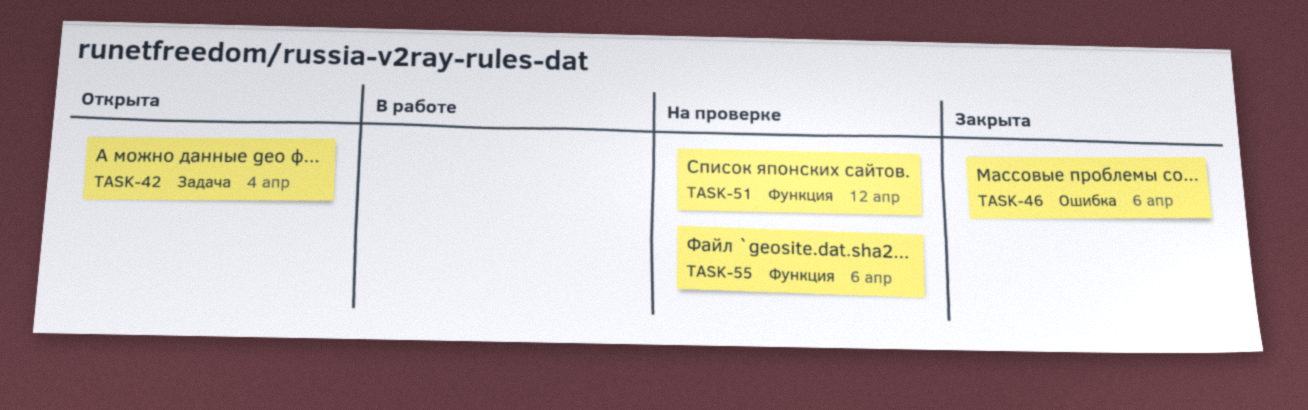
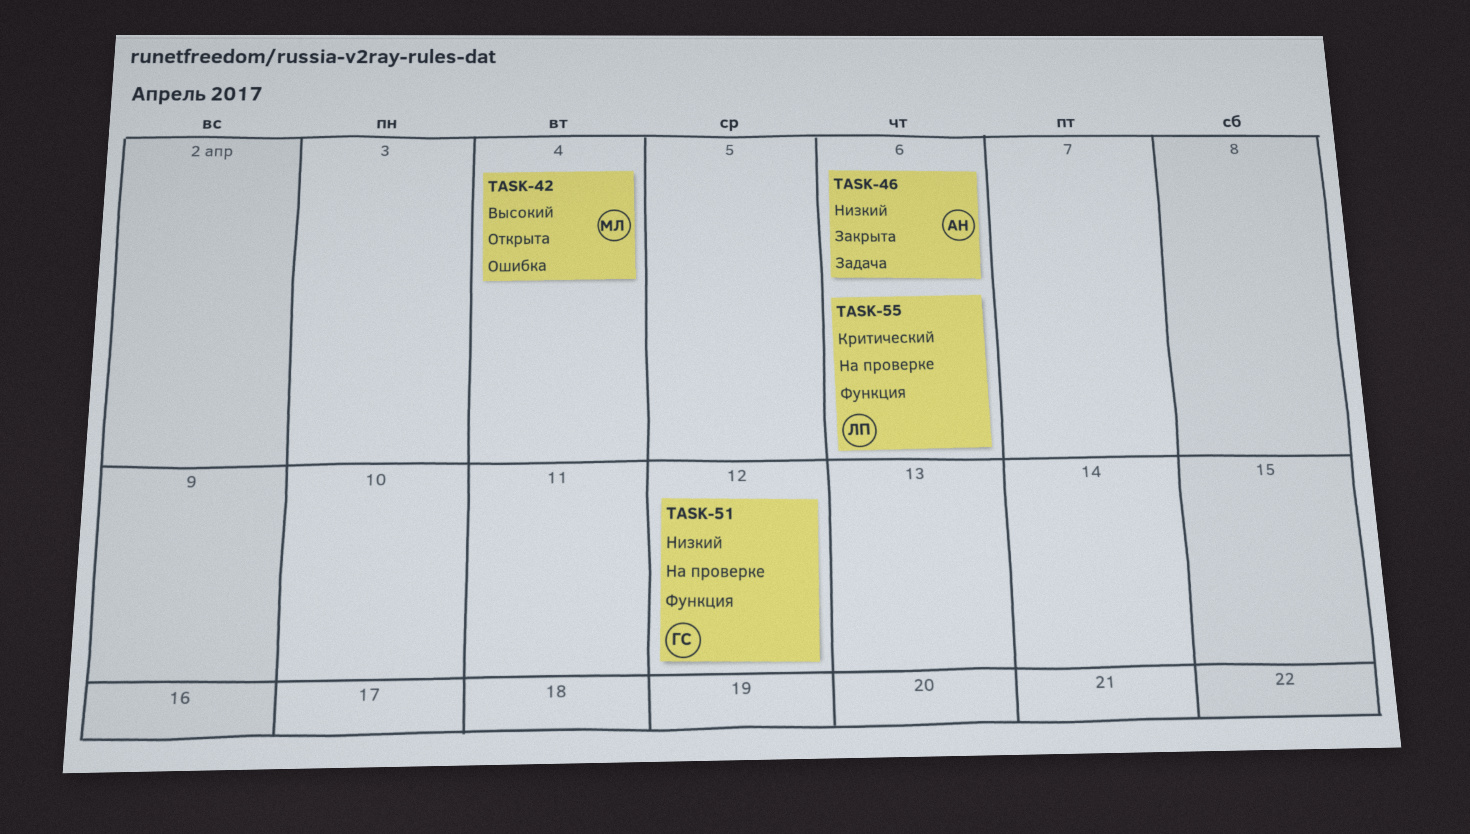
TASK-42, label: Задача -> Ошибка
TASK-46, label: Ошибка -> Задача

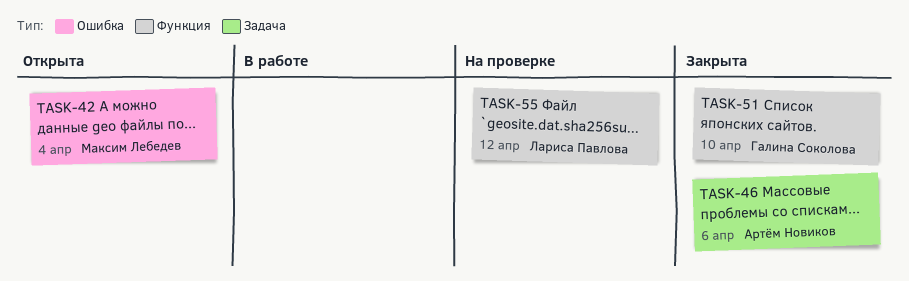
TASK-51, status: На проверке -> Закрыта
TASK-51, due: Apr 12 -> Apr 10
TASK-55, due: Apr 6 -> Apr 12

